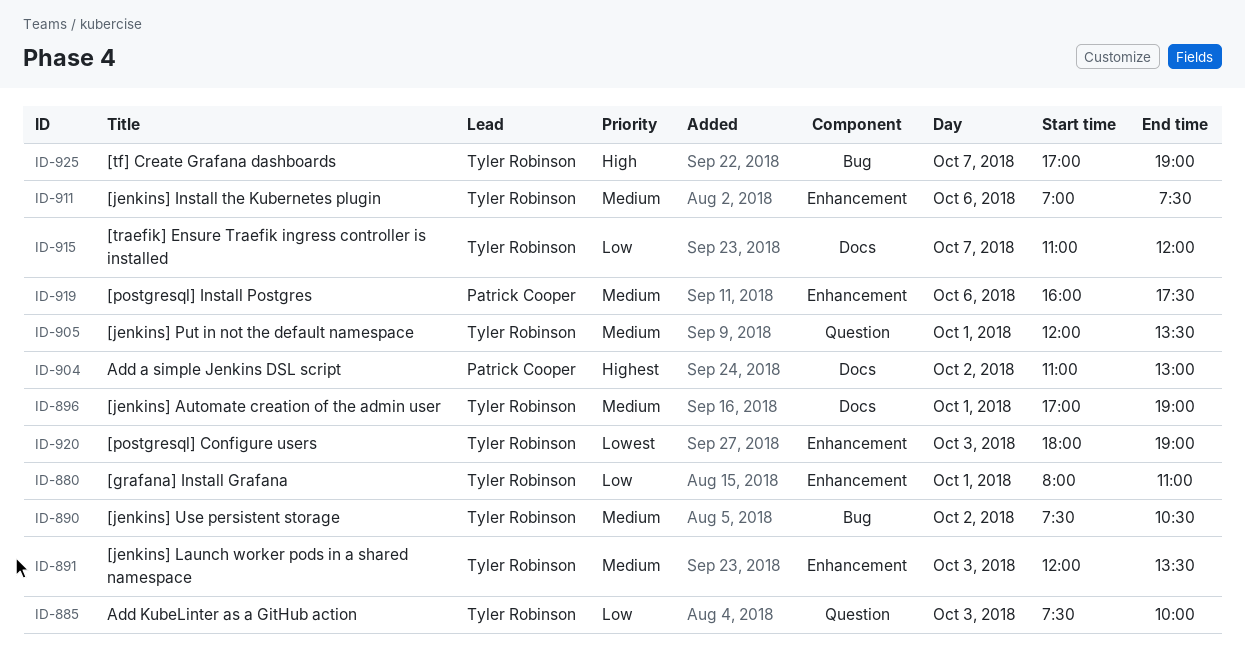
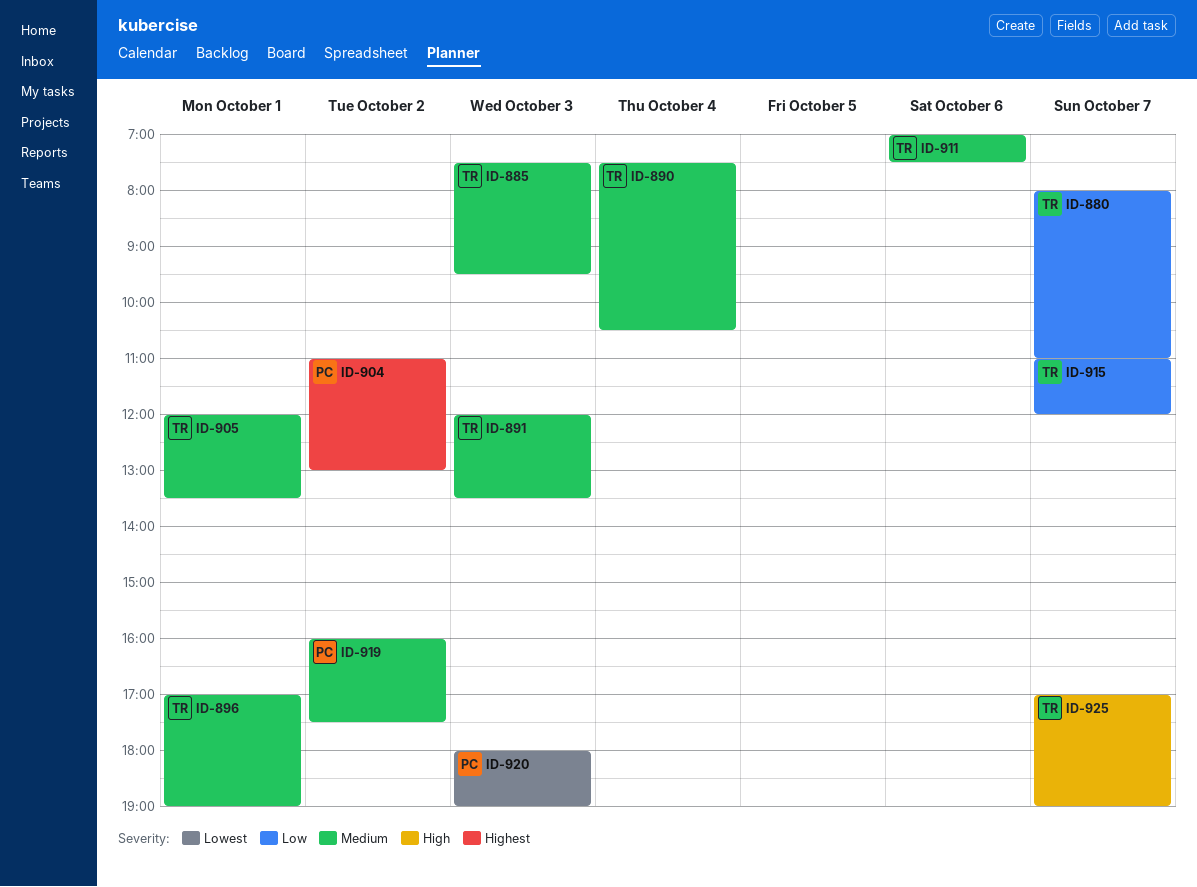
ID-880, day: Oct 1 -> Oct 7
ID-885, priority: Low -> Medium
ID-885, ends: 10:00 -> 09:30
ID-890, day: Oct 2 -> Oct 4
ID-919, day: Oct 6 -> Oct 2
ID-920, owner: Tyler Robinson -> Patrick Cooper

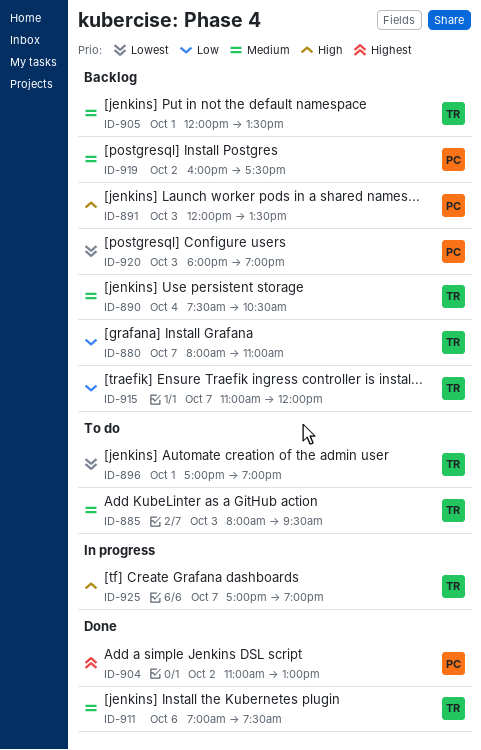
ID-885, begins: 07:30 -> 08:00
ID-891, owner: TR -> PC
ID-891, priority: Medium -> High
ID-896, priority: Medium -> Lowest

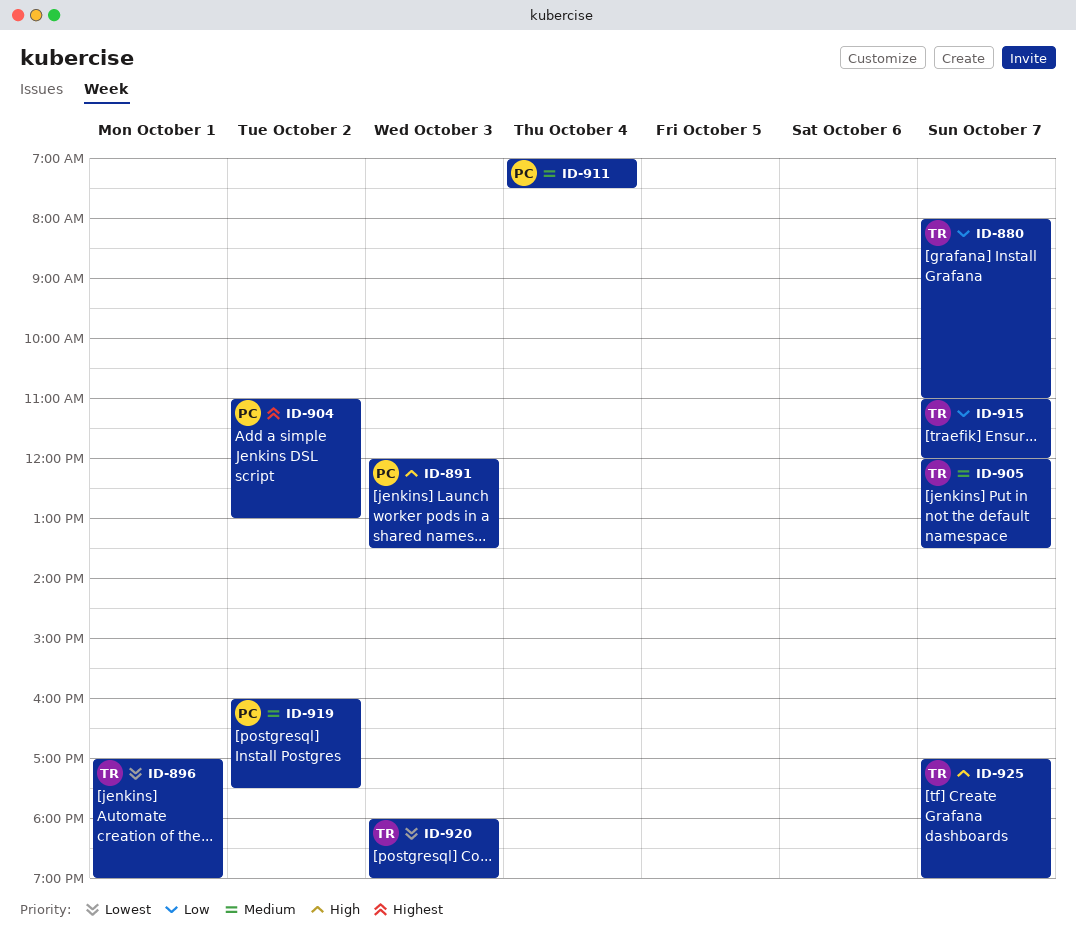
ID-885: present -> none
ID-890: present -> none
ID-905, day: Oct 1 -> Oct 7
ID-911, owner: TR -> PC
ID-911, day: Oct 6 -> Oct 4
ID-920, owner: PC -> TR

